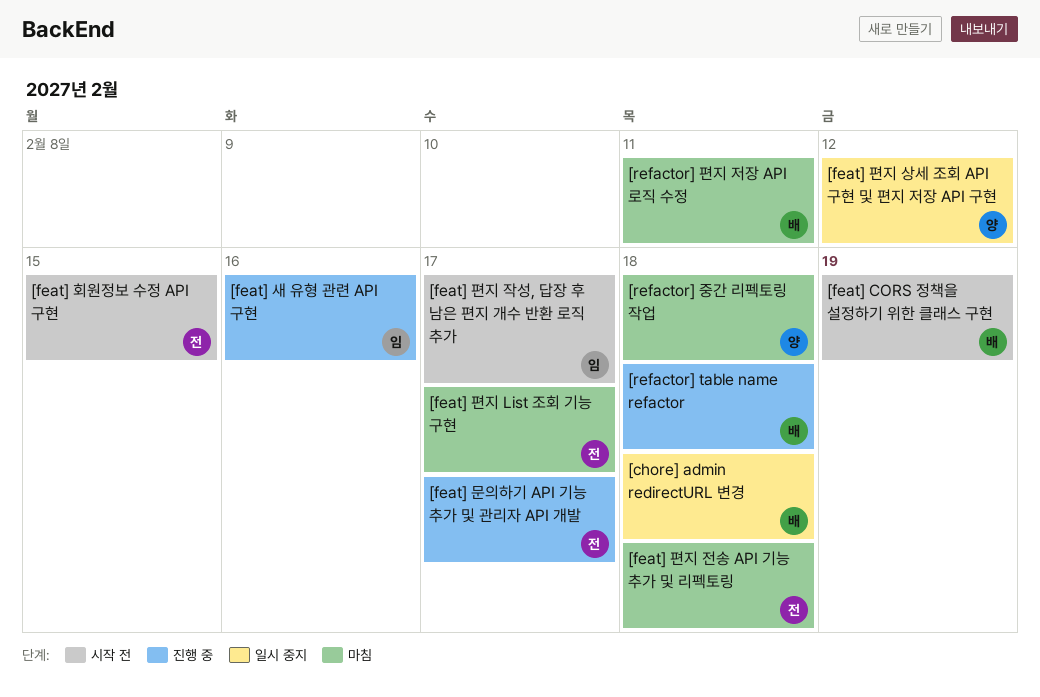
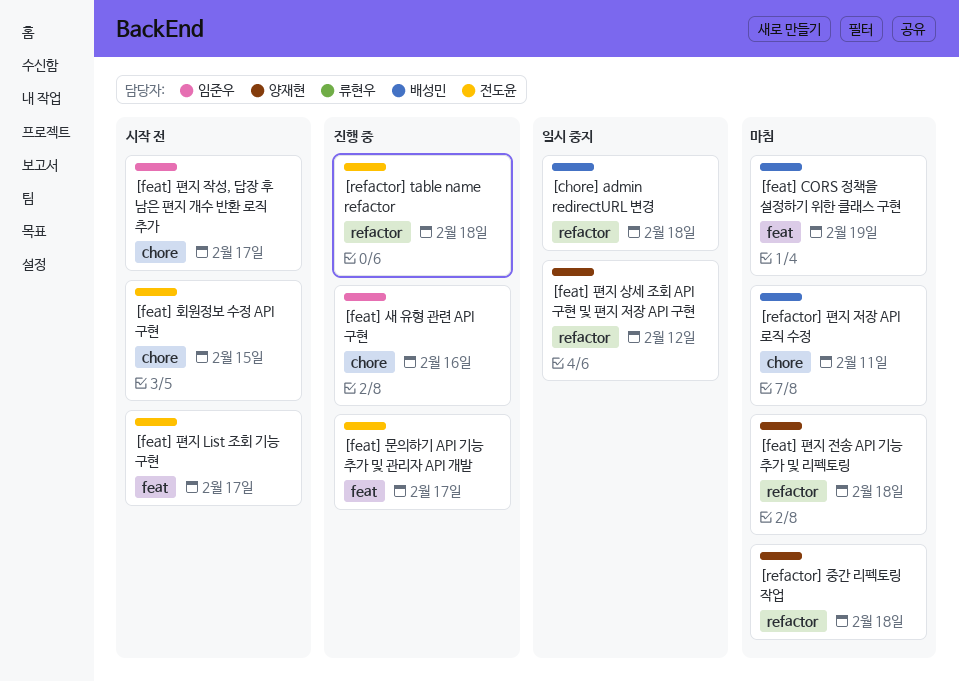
[feat] CORS 정책을 설정하기 위한 클래스 구현, status: 시작 전 -> 마침
[feat] 편지 List 조회 기능 구현, status: 마침 -> 시작 전
[feat] 편지 전송 API 기능 추가 및 리펙토링, owner: 전도윤 -> 양재현
[refactor] table name refactor, owner: 배성민 -> 전도윤

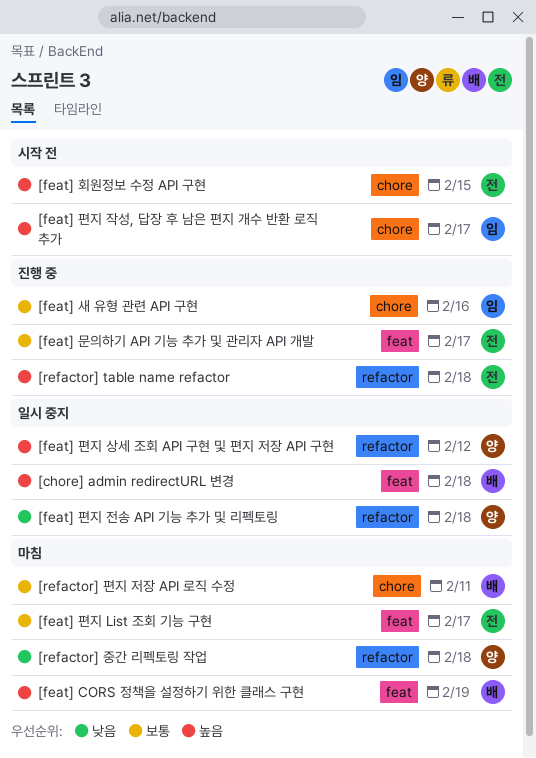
[chore] admin redirectURL 변경, label: refactor -> feat
[feat] 편지 List 조회 기능 구현, status: 시작 전 -> 마침
[feat] 편지 전송 API 기능 추가 및 리펙토링, status: 마침 -> 일시 중지

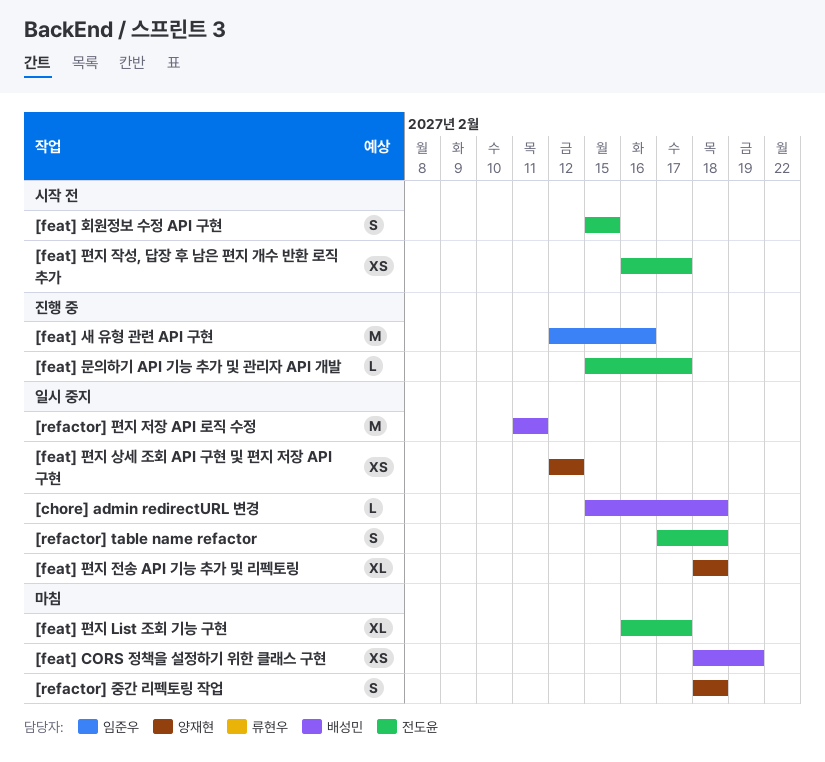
[feat] 편지 작성, 답장 후 남은 편지 개수 반환 로직 추가, owner: 임준우 -> 전도윤
[refactor] table name refactor, status: 진행 중 -> 일시 중지
[refactor] 편지 저장 API 로직 수정, status: 마침 -> 일시 중지

